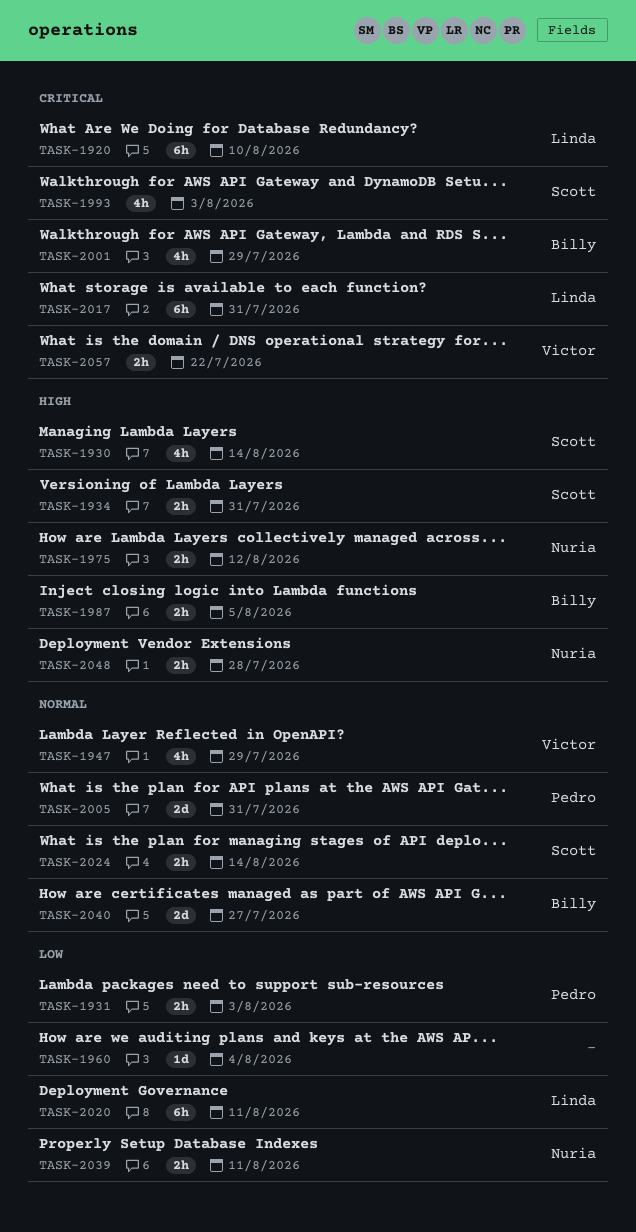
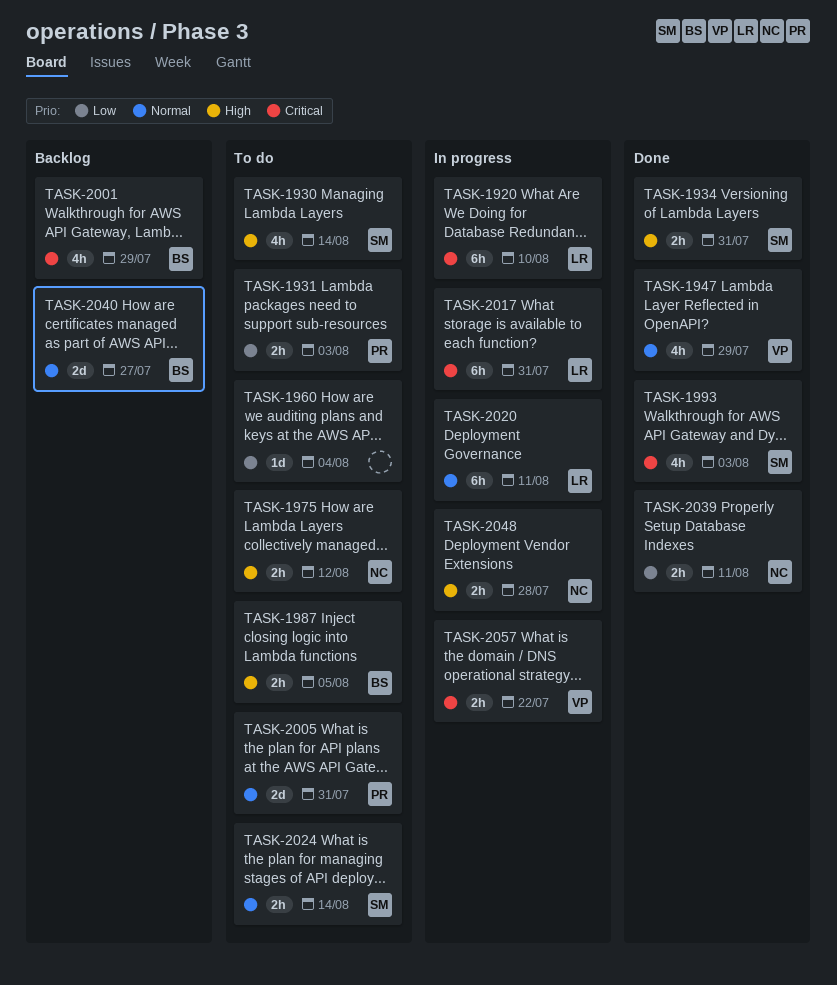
TASK-2020, priority: Low -> Normal

